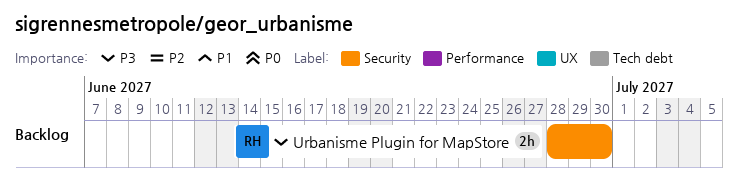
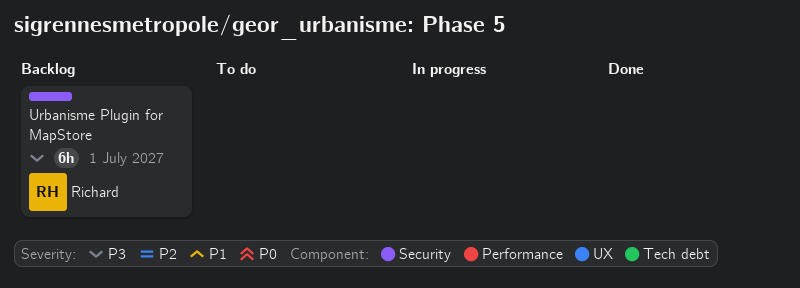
Urbanisme Plugin for MapStore, estimate: 2h -> 6h
Urbanisme Plugin for MapStore, due: Jun 30 -> Jul 1

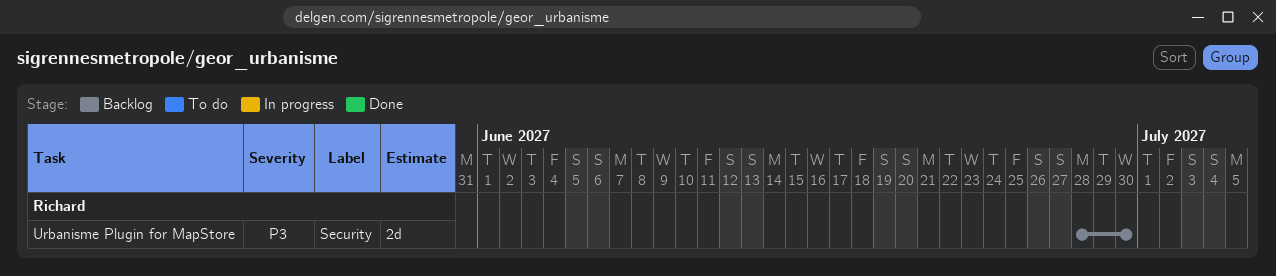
Urbanisme Plugin for MapStore, estimate: 6h -> 2d
Urbanisme Plugin for MapStore, due: Jul 1 -> Jun 30

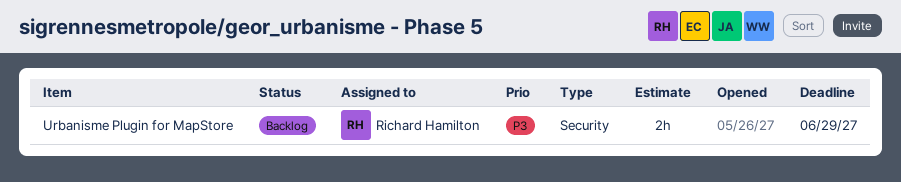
Urbanisme Plugin for MapStore, estimate: 2d -> 2h
Urbanisme Plugin for MapStore, due: Jun 30 -> Jun 29

